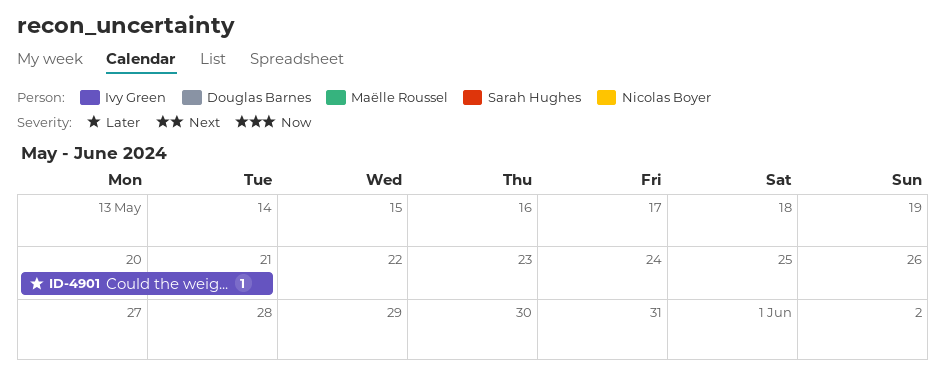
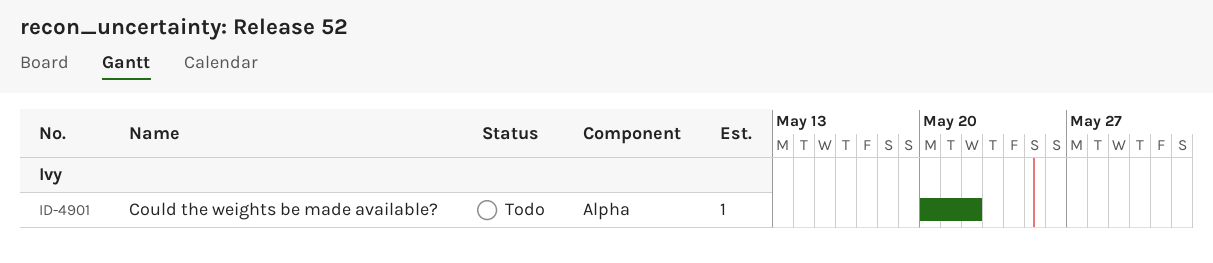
ID-4901, due: May 21 -> May 22

